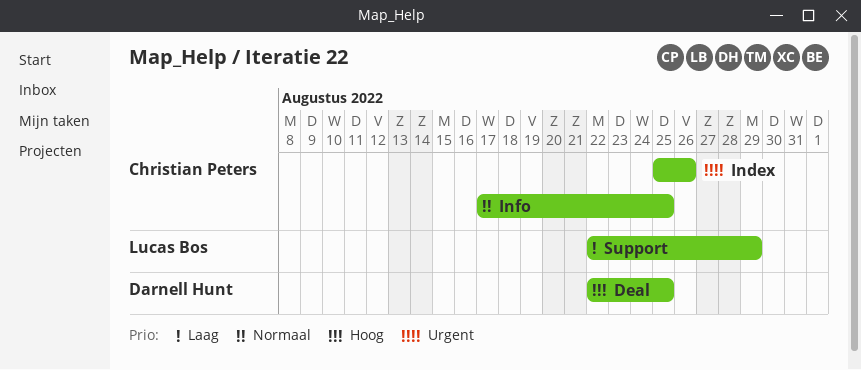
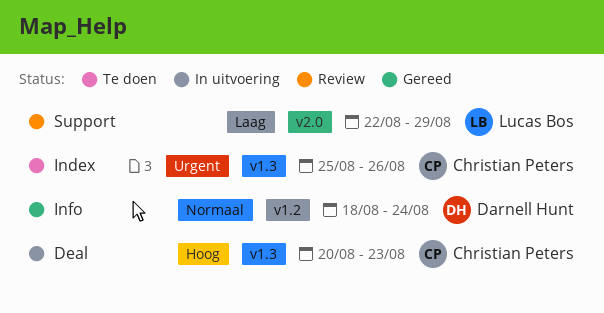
Deal, owner: Darnell Hunt -> Christian Peters
Deal, start: Aug 22 -> Aug 20
Deal, due: Aug 25 -> Aug 23
Info, owner: Christian Peters -> Darnell Hunt
Info, start: Aug 17 -> Aug 18
Info, due: Aug 25 -> Aug 24

